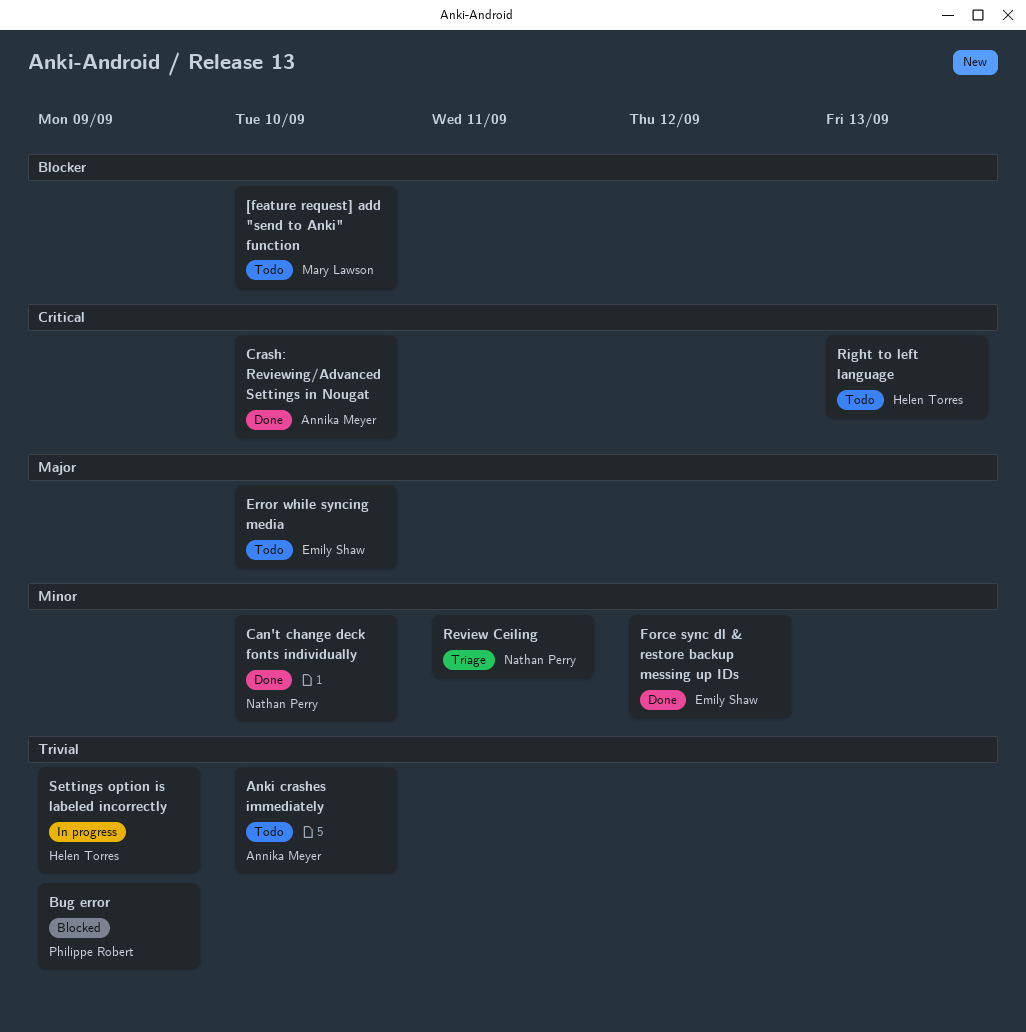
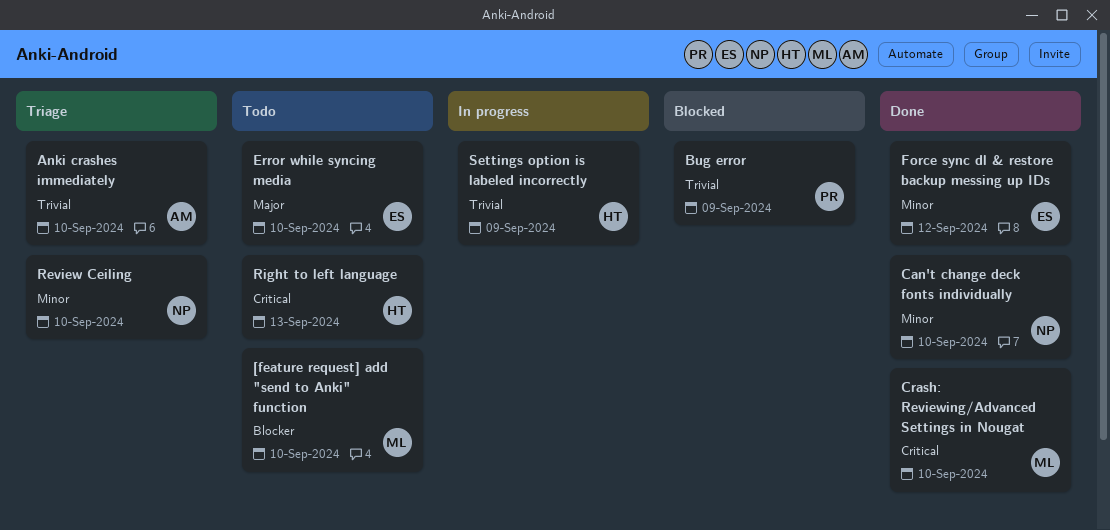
Anki crashes immediately, status: Todo -> Triage
Crash: Reviewing/Advanced Settings in Nougat, owner: Annika Meyer -> Mary Lawson
Review Ceiling, due: Sep 11 -> Sep 10

